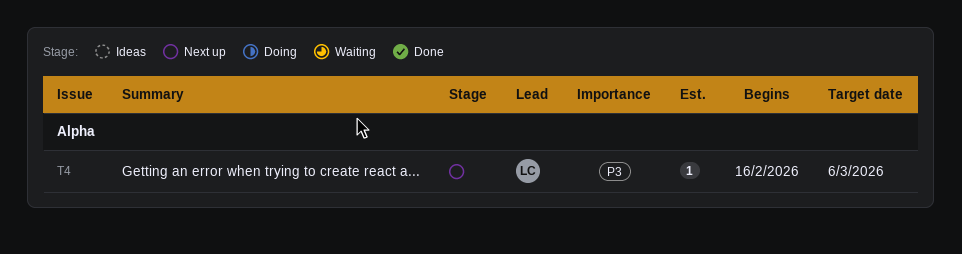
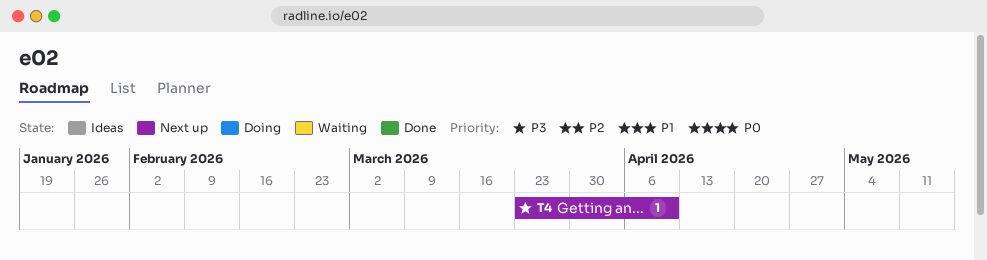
T4, start: Feb 16 -> Mar 23
T4, due: Mar 6 -> Apr 10

